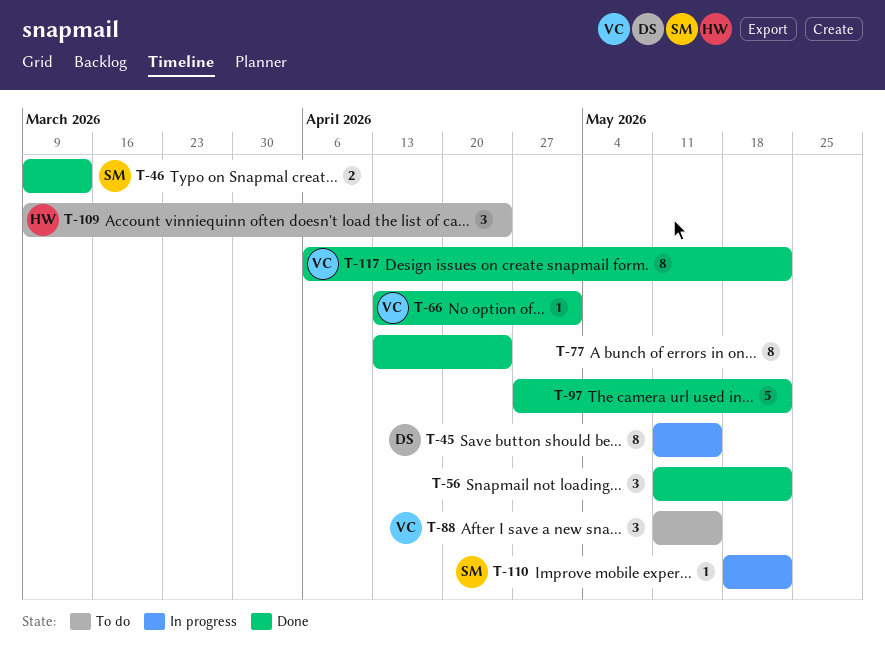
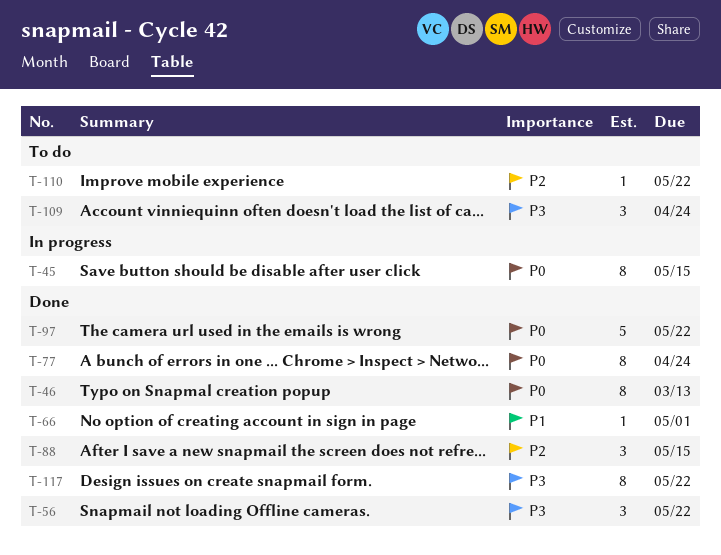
T-46, estimate: 2 -> 8
T-88, status: To do -> Done
T-110, status: In progress -> To do

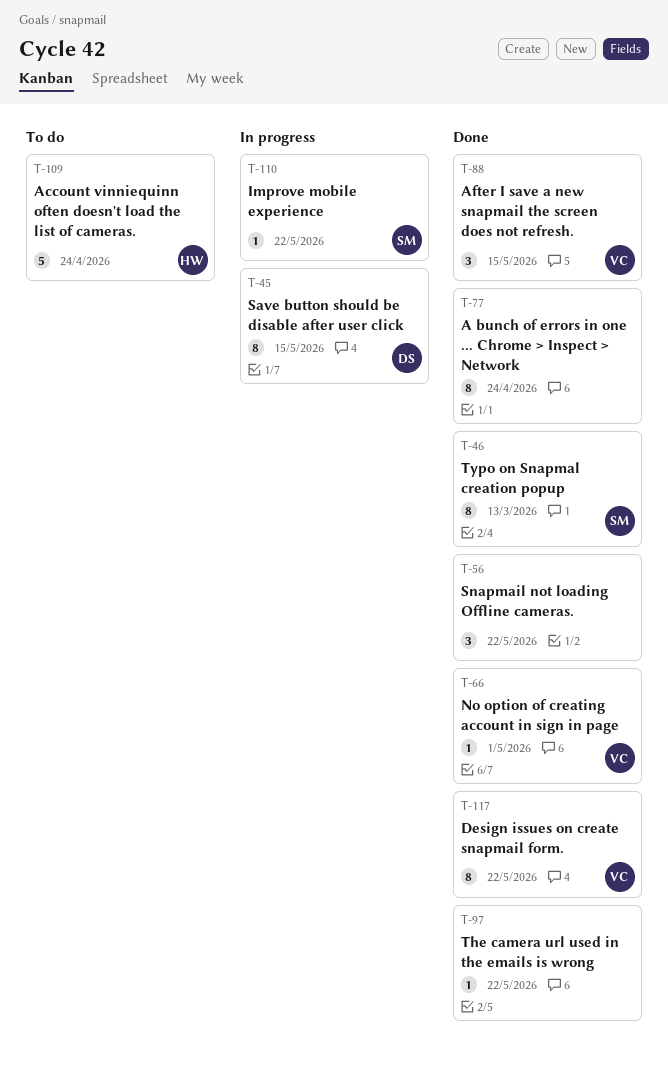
T-97, estimate: 5 -> 1
T-109, estimate: 3 -> 5
T-110, status: To do -> In progress

